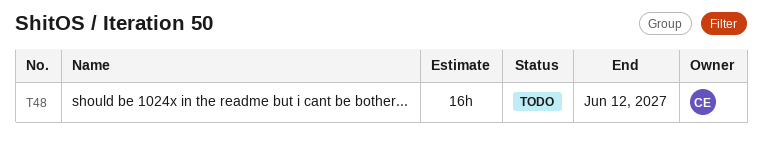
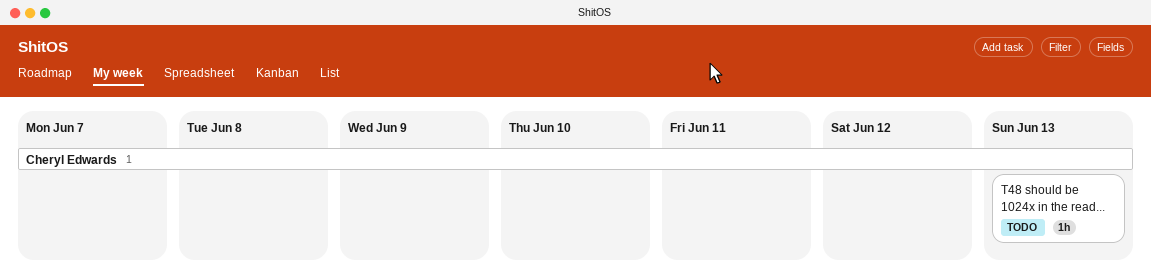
T48, estimate: 16h -> 1h
T48, due: Jun 12 -> Jun 13

